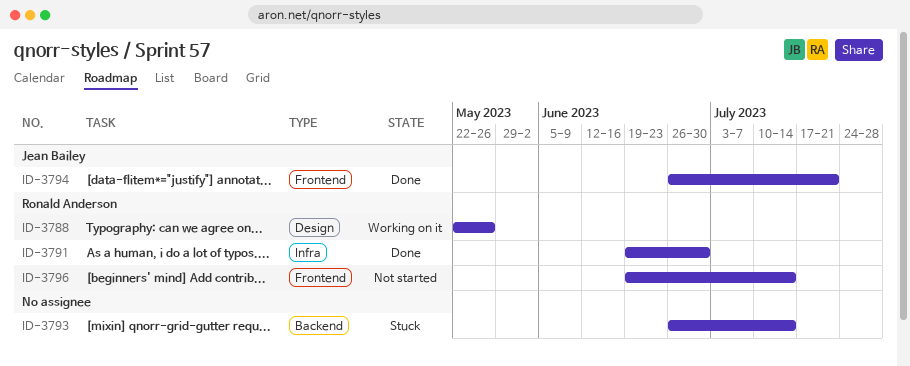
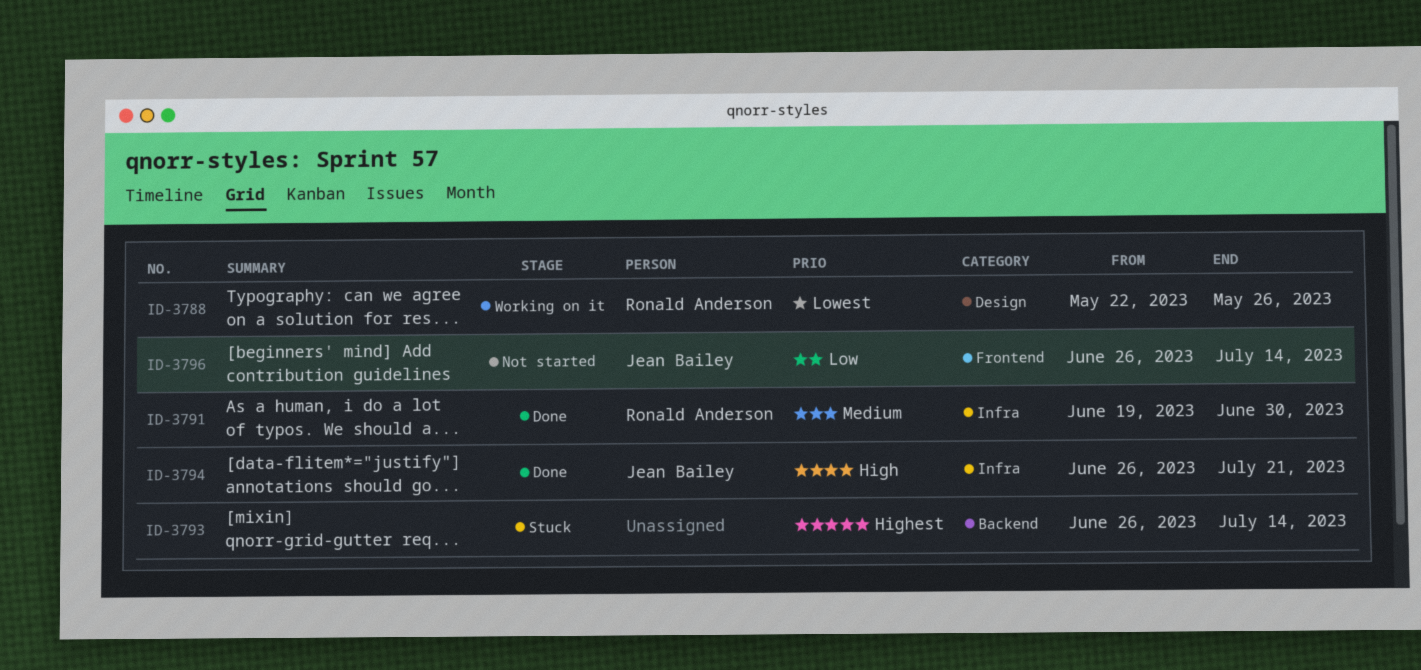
ID-3794, label: Frontend -> Infra
ID-3796, owner: Ronald Anderson -> Jean Bailey
ID-3796, start: Jun 19 -> Jun 26

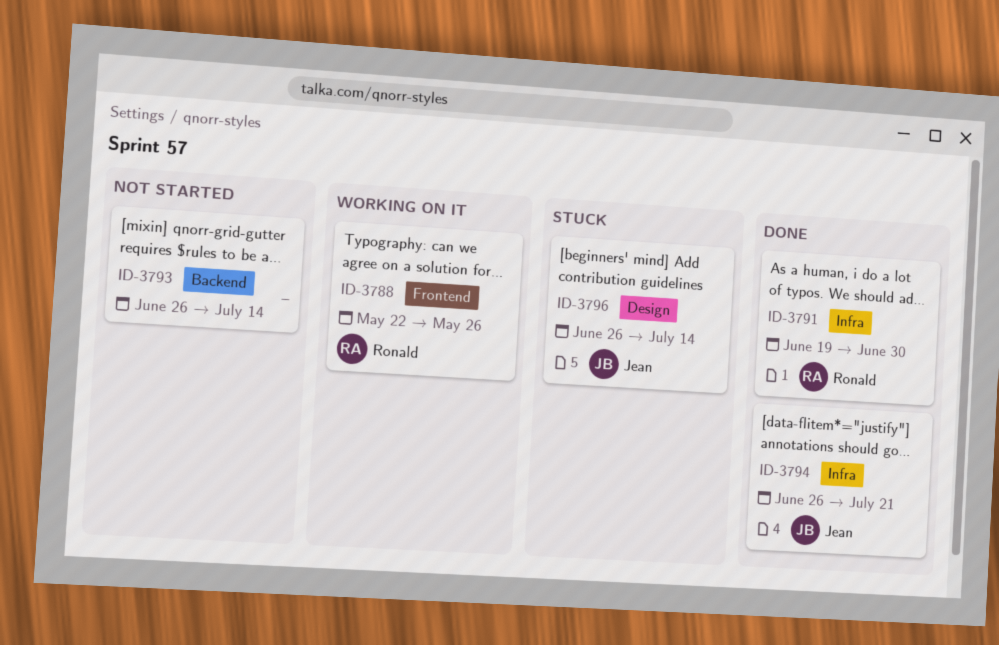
ID-3788, label: Design -> Frontend
ID-3793, status: Stuck -> Not started
ID-3796, status: Not started -> Stuck
ID-3796, label: Frontend -> Design

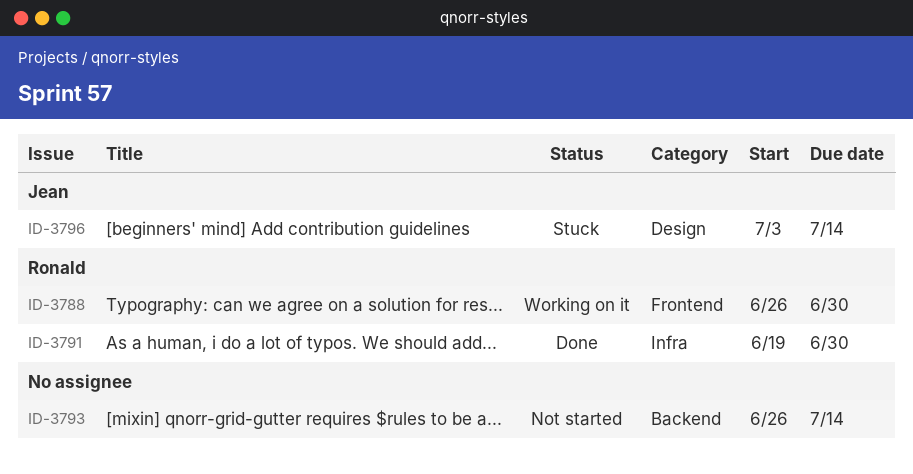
ID-3788, start: May 22 -> Jun 26
ID-3788, due: May 26 -> Jun 30
ID-3794: present -> none
ID-3796, start: Jun 26 -> Jul 3

